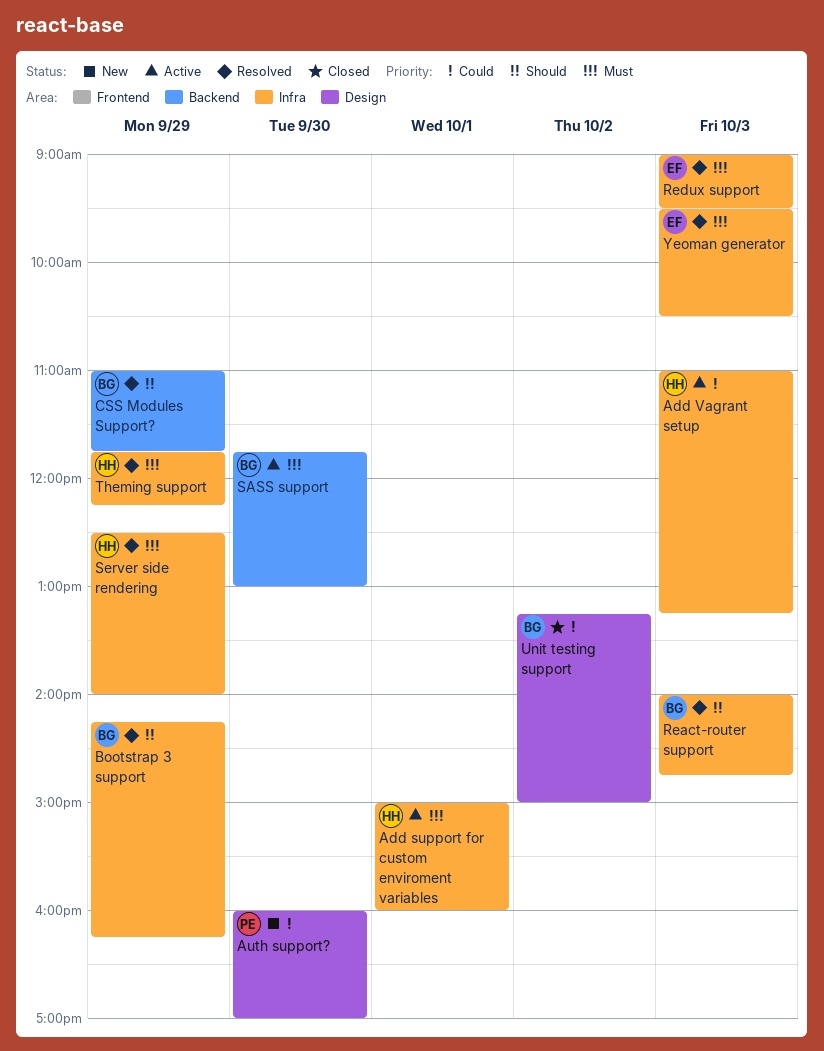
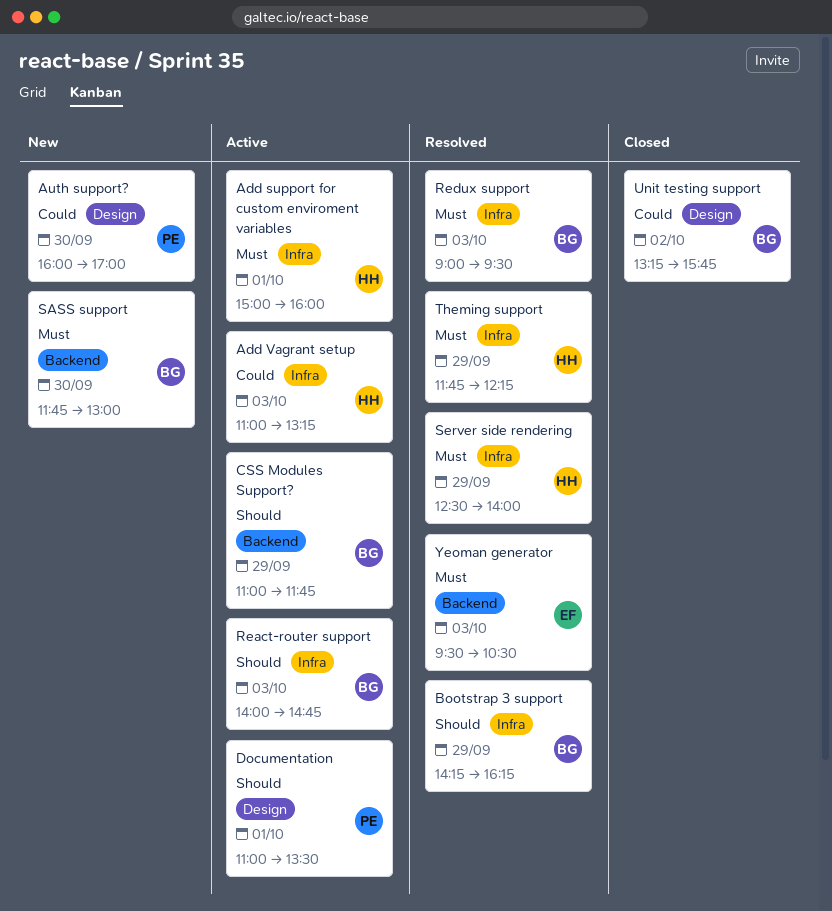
CSS Modules Support?, status: Resolved -> Active
Documentation: none -> present
React-router support, status: Resolved -> Active
Redux support, owner: EF -> BG
SASS support, status: Active -> New
Unit testing support, ends: 15:00 -> 15:45
Yeoman generator, label: Infra -> Backend

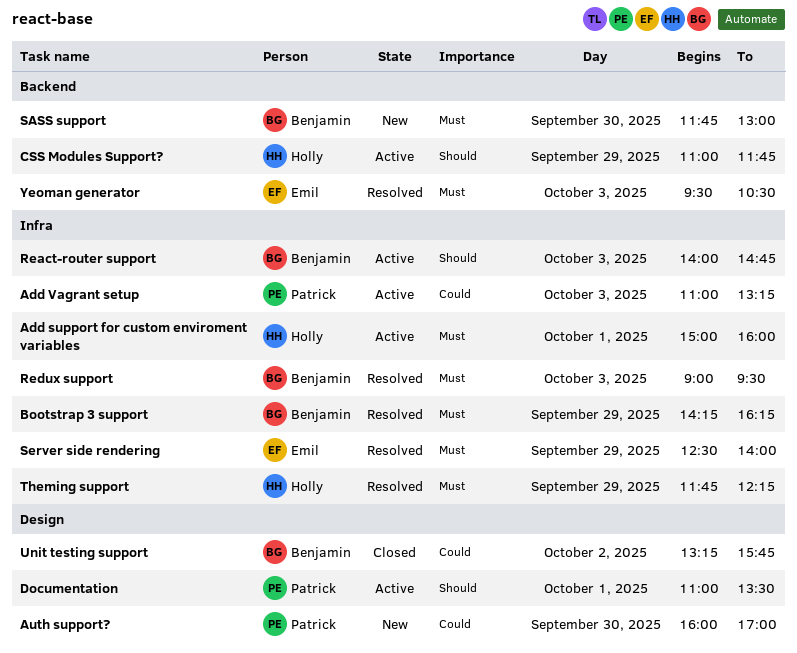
Add Vagrant setup, owner: Holly -> Patrick
Bootstrap 3 support, priority: Should -> Must
CSS Modules Support?, owner: Benjamin -> Holly
Server side rendering, owner: Holly -> Emil

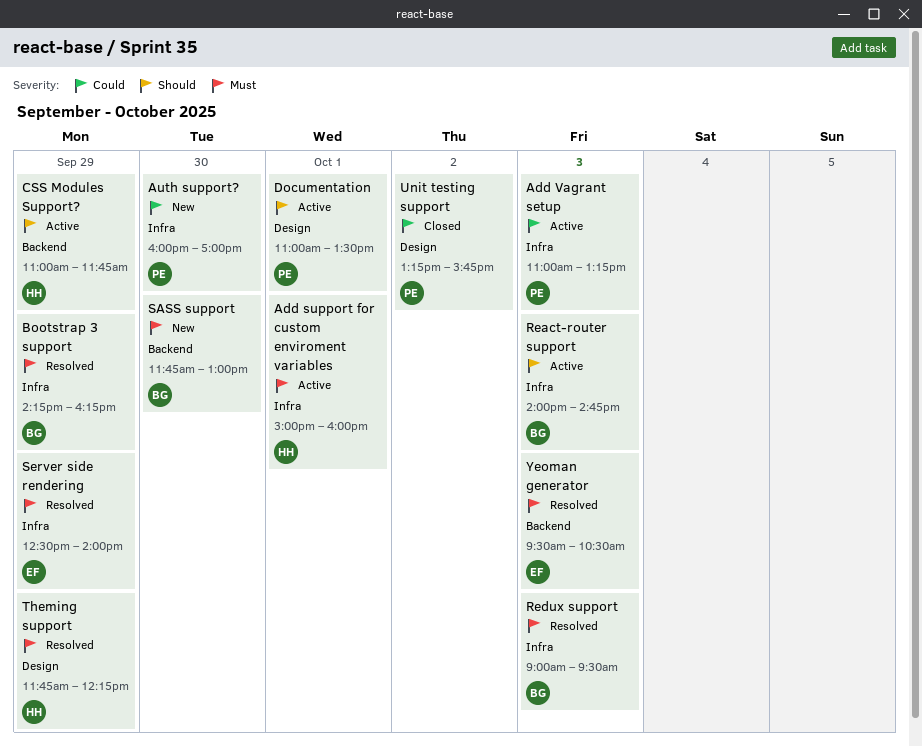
Auth support?, label: Design -> Infra
Theming support, label: Infra -> Design
Unit testing support, owner: Benjamin -> Patrick

